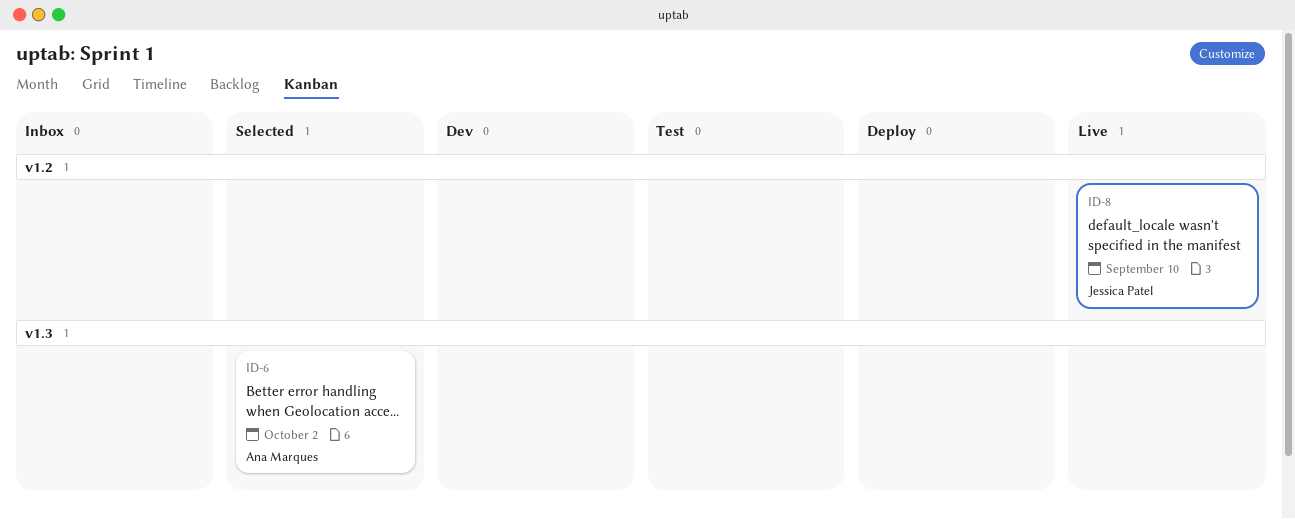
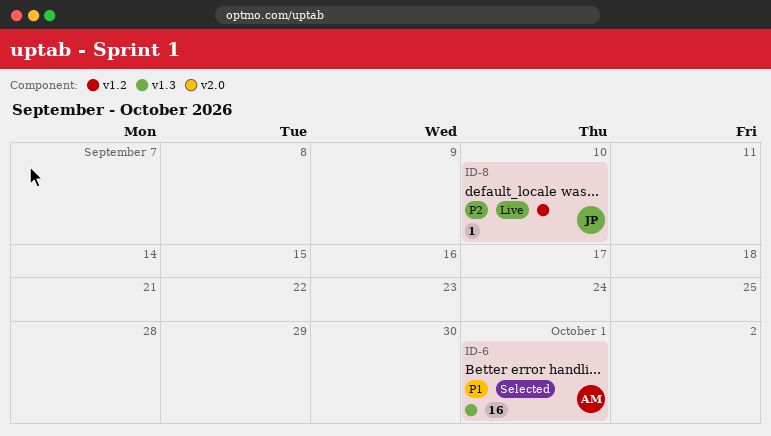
ID-6, due: Oct 2 -> Oct 1

